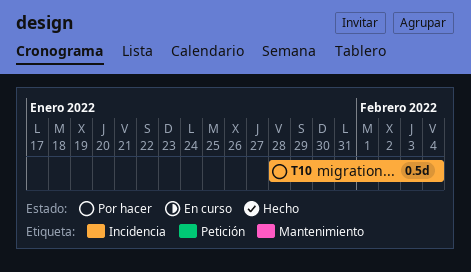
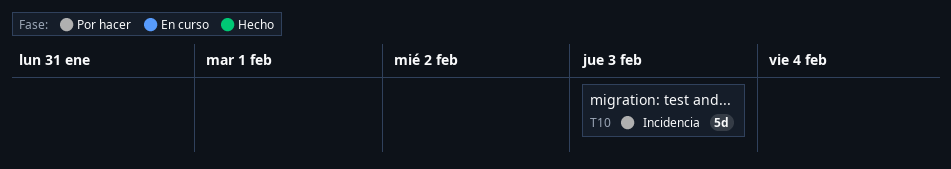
T10, estimate: 0.5d -> 5d
T10, due: Feb 4 -> Feb 3

